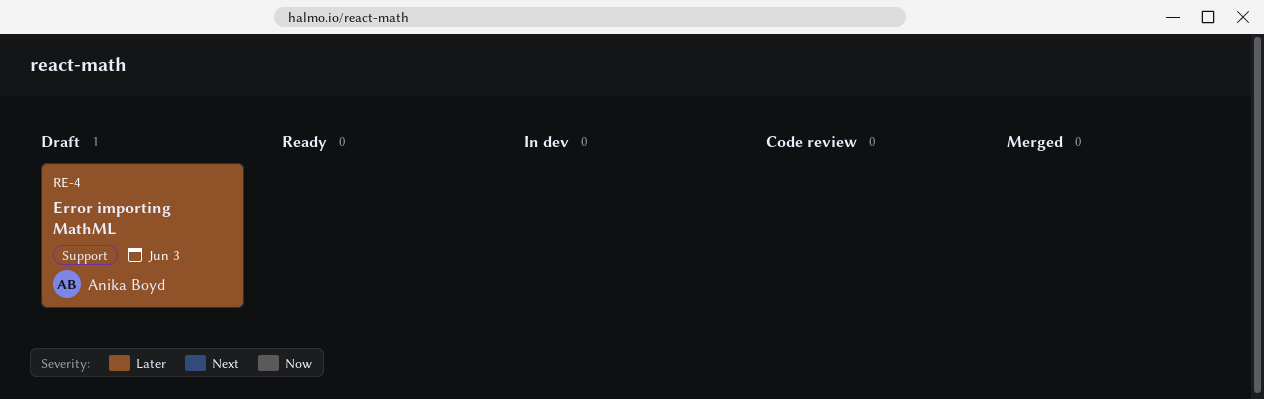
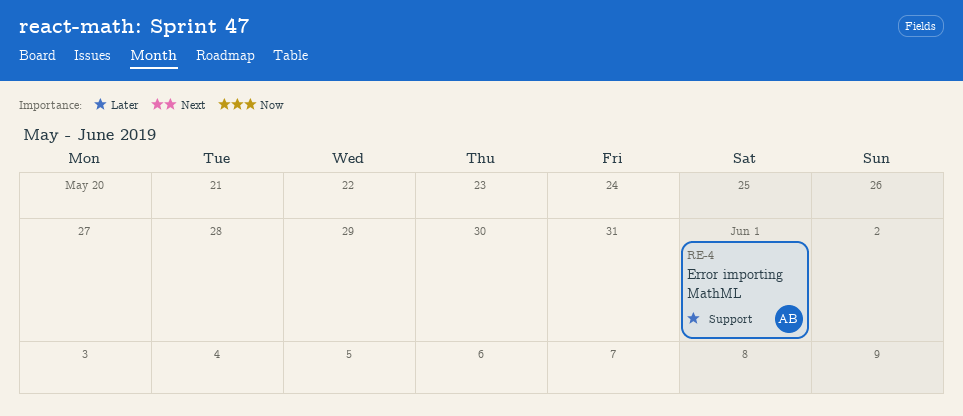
RE-4, due: Jun 3 -> Jun 1

